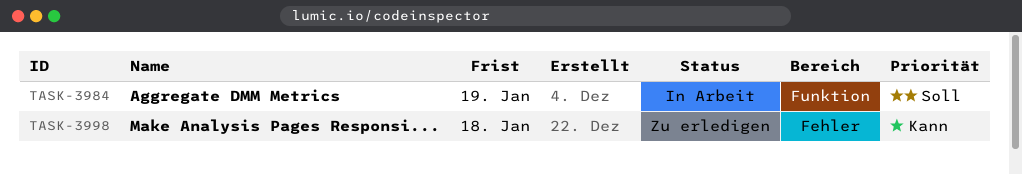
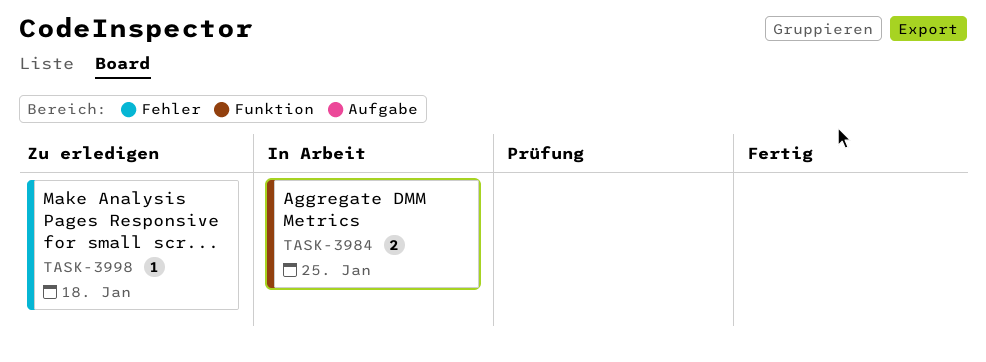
TASK-3984, due: Jan 19 -> Jan 25

